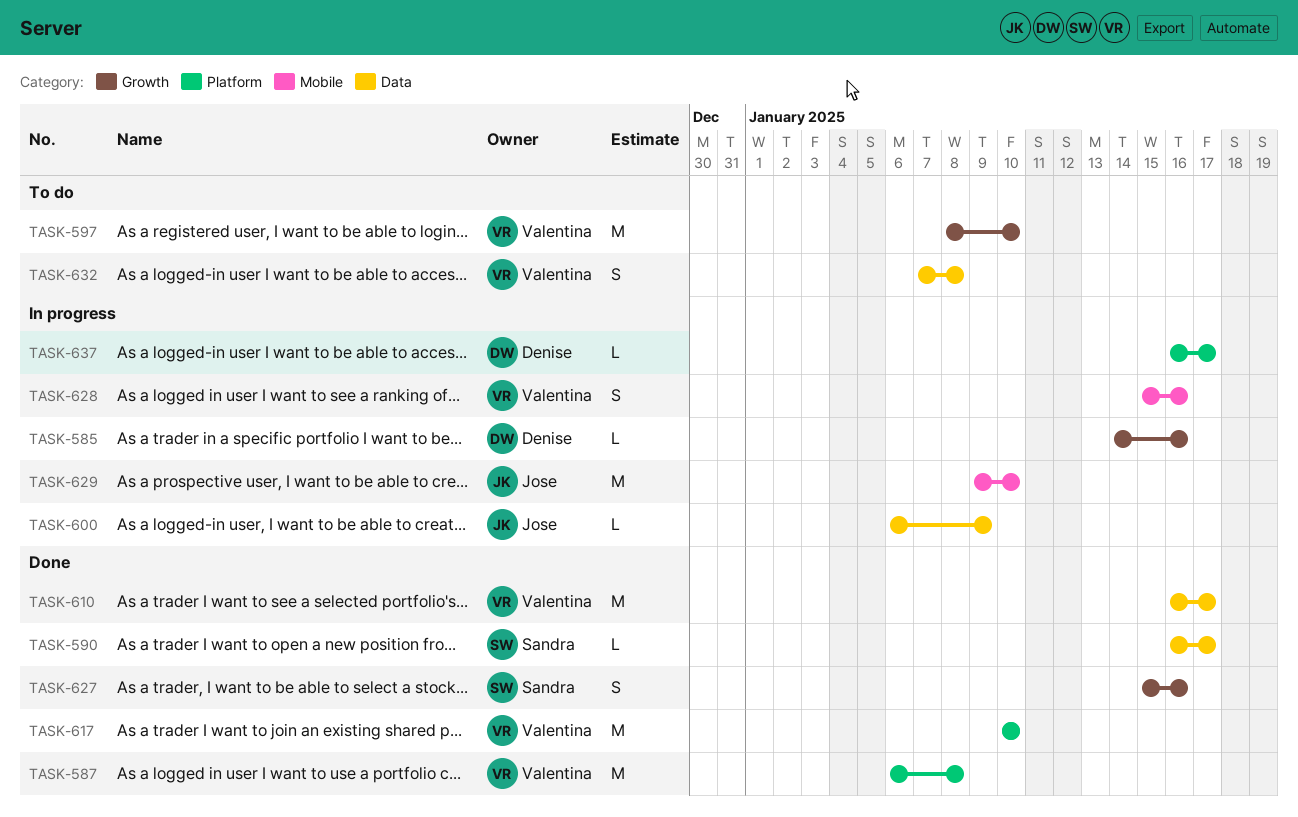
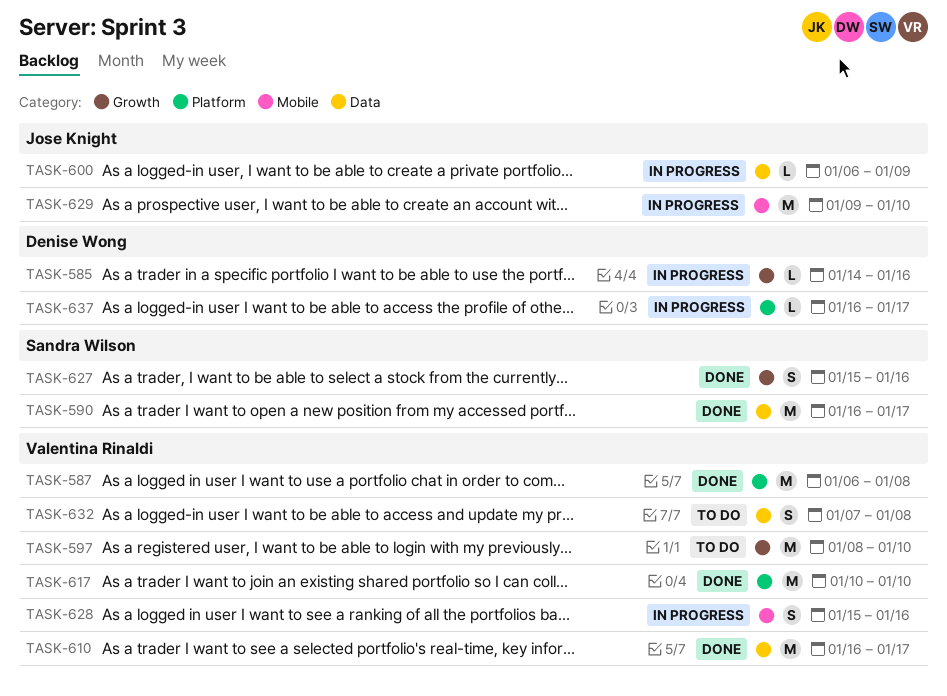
TASK-590, estimate: L -> M

